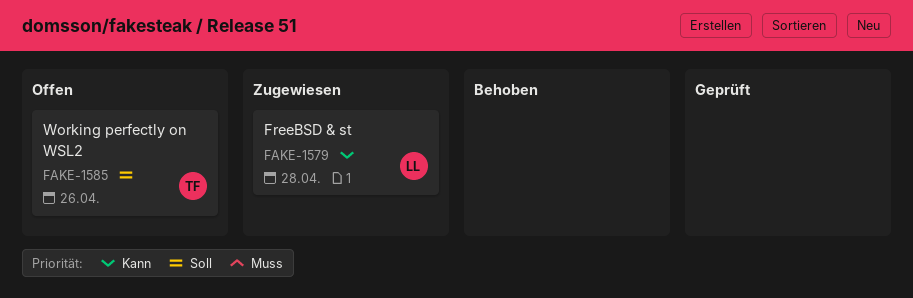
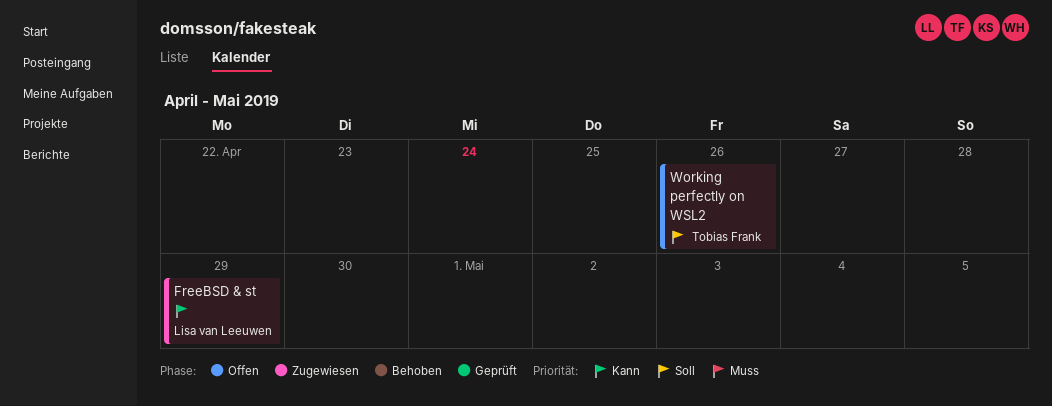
FreeBSD & st, due: Apr 28 -> Apr 29

